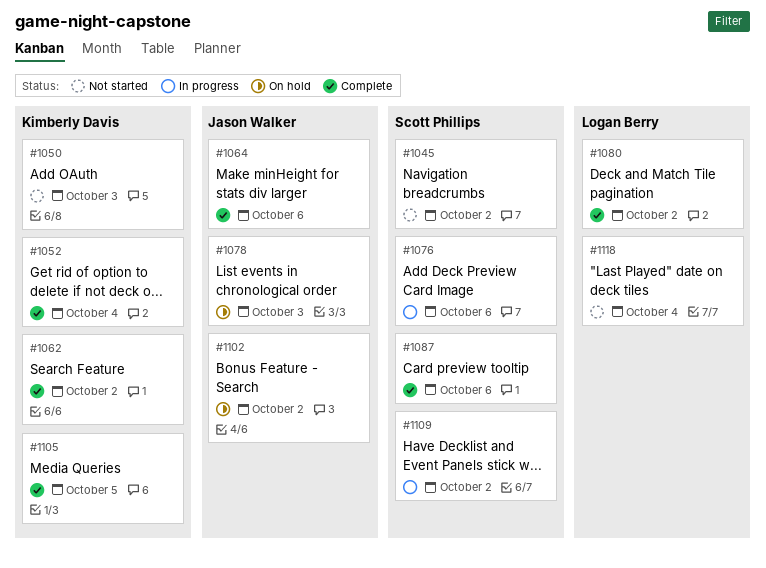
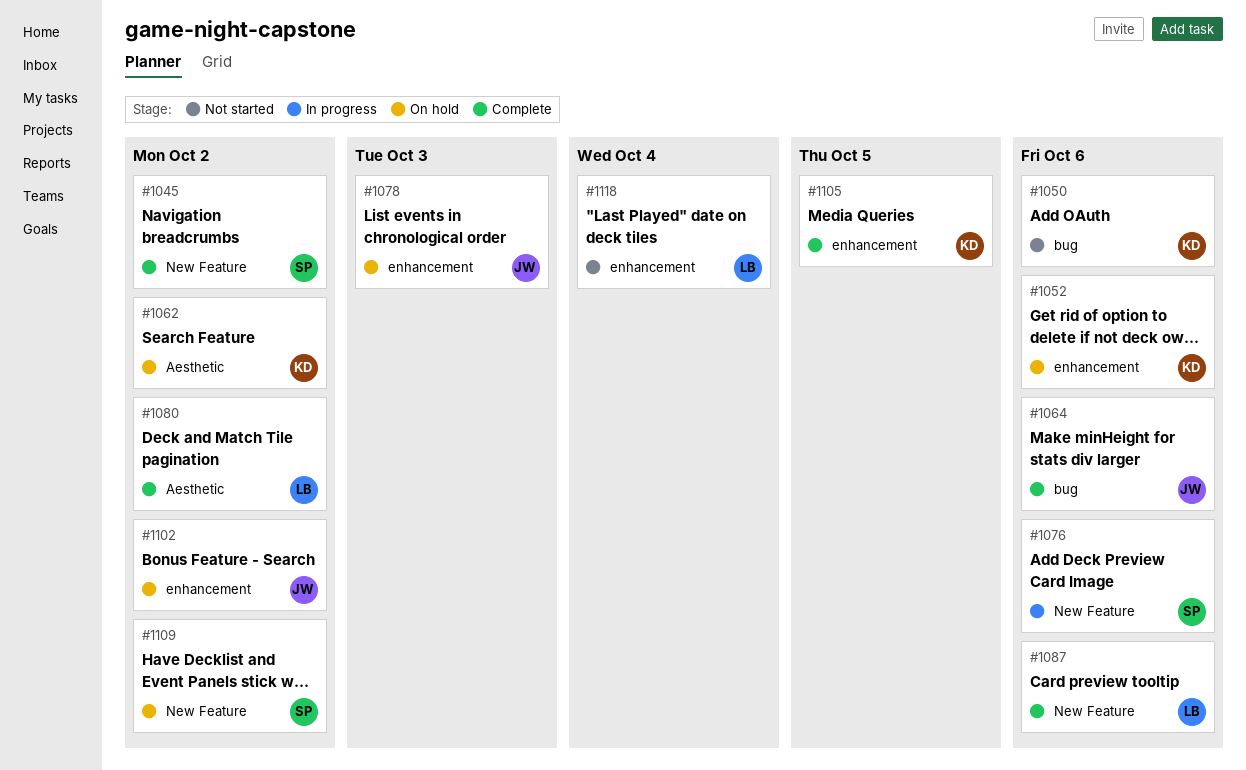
#1045, status: Not started -> Complete
#1050, due: Oct 3 -> Oct 6
#1052, status: Complete -> On hold
#1052, due: Oct 4 -> Oct 6
#1062, status: Complete -> On hold
#1087, owner: Scott Phillips -> Logan Berry
#1109, status: In progress -> On hold

